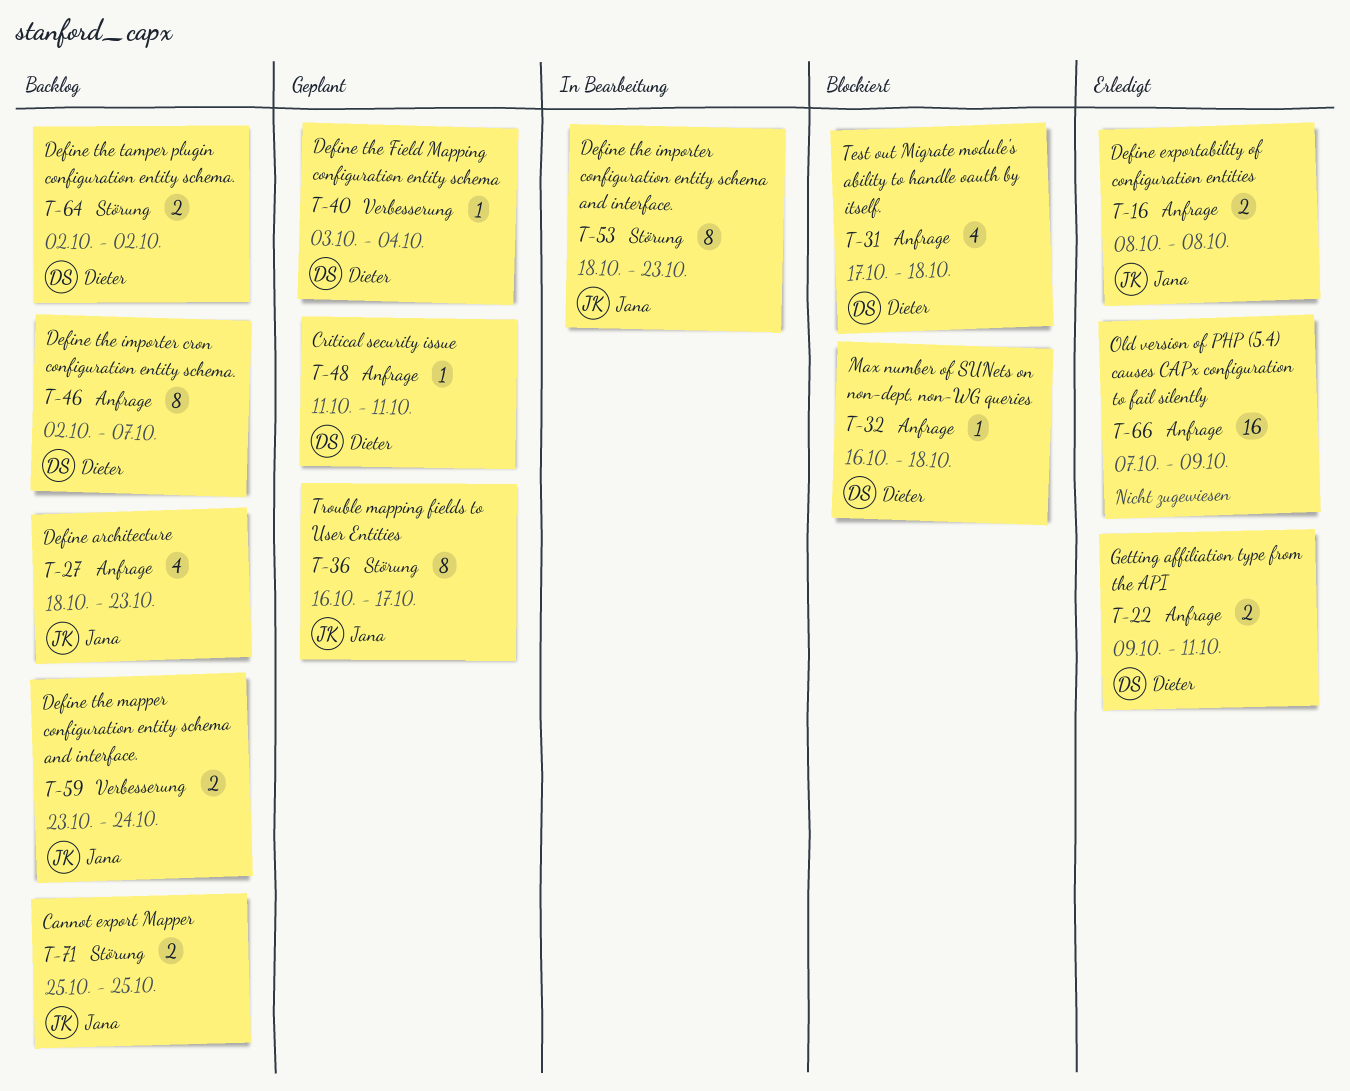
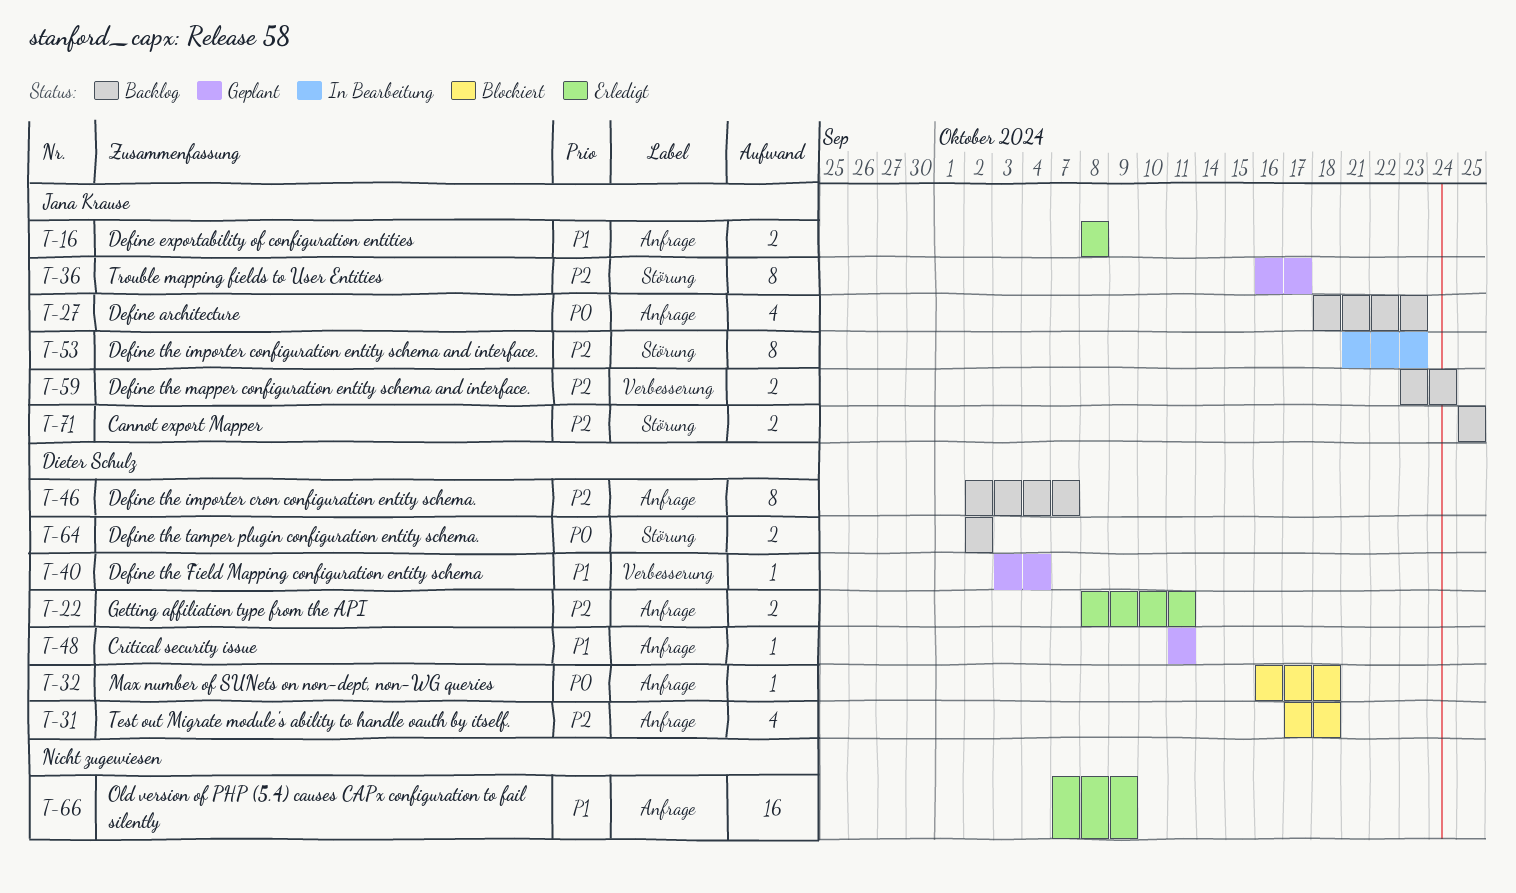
T-22, start: Oct 9 -> Oct 8
T-53, start: Oct 18 -> Oct 21

